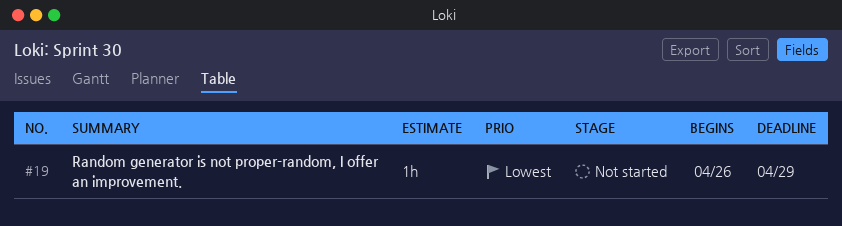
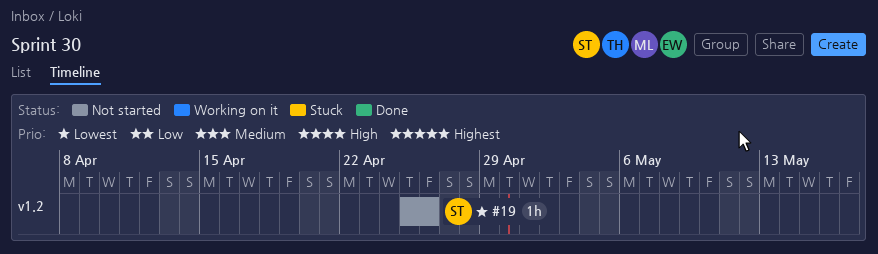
#19, start: Apr 26 -> Apr 25
#19, due: Apr 29 -> Apr 26

